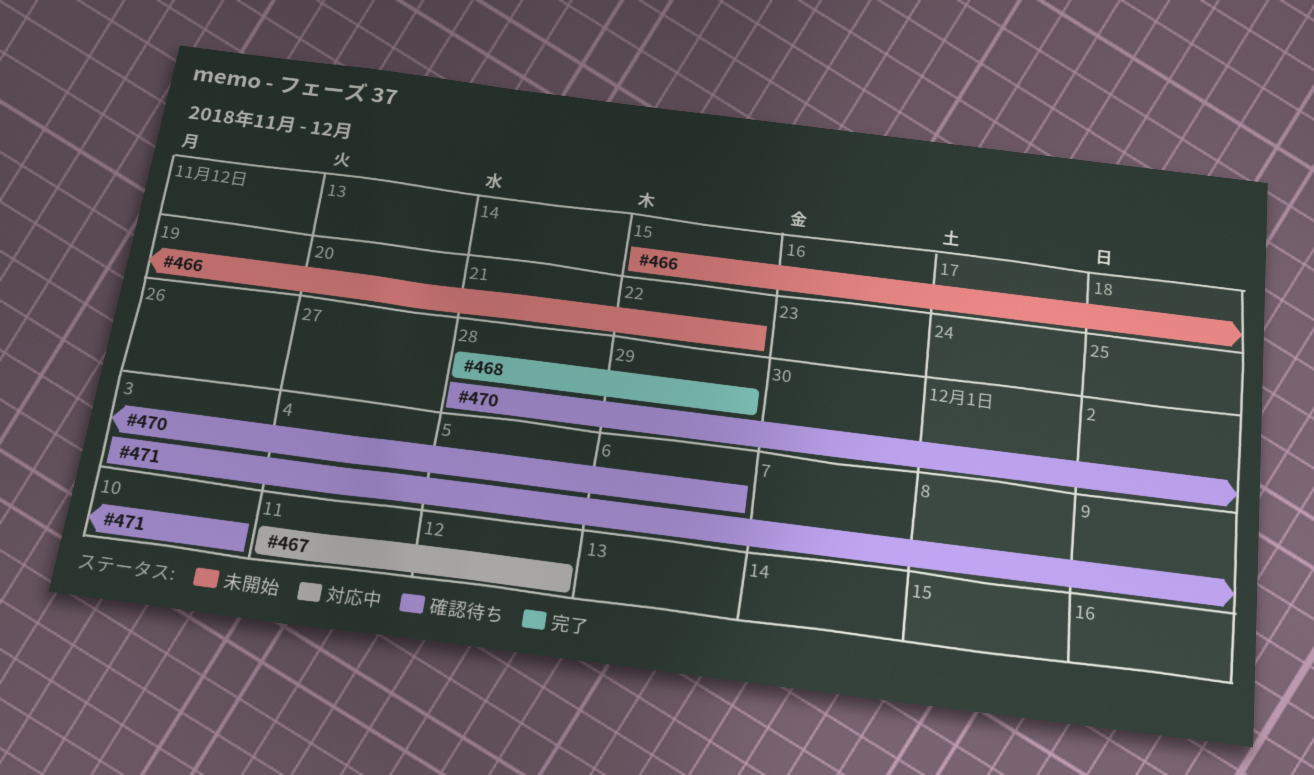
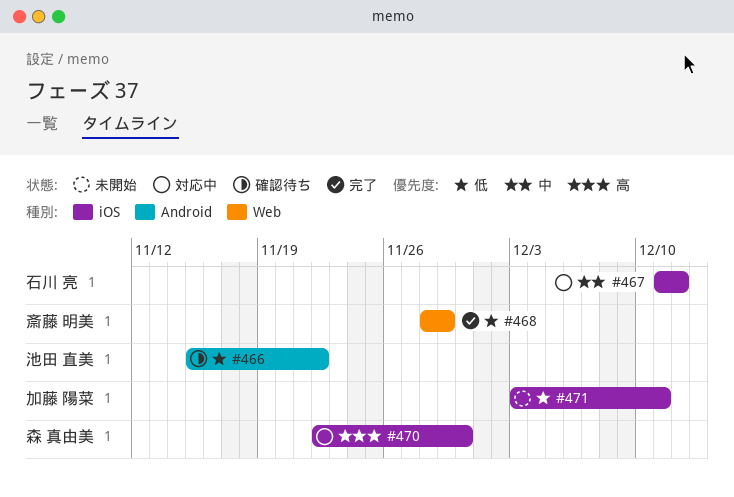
#466, status: 未開始 -> 確認待ち
#470, status: 確認待ち -> 対応中
#470, start: Nov 28 -> Nov 22
#470, due: Dec 6 -> Nov 30
#471, status: 確認待ち -> 未開始
#471, due: Dec 10 -> Dec 11

